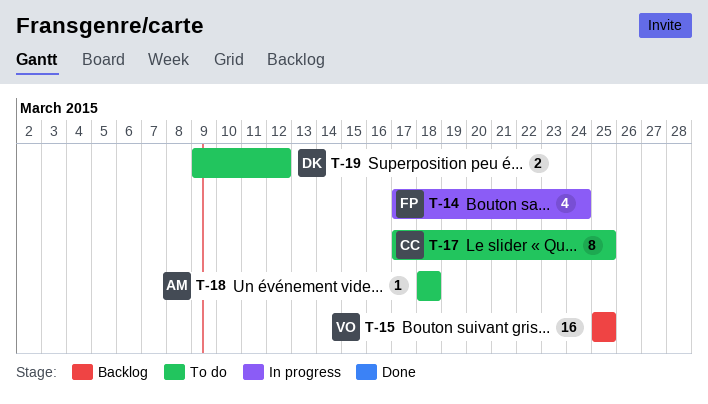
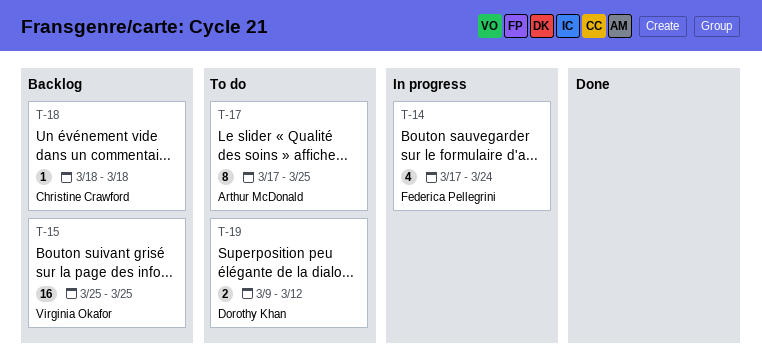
T-17, owner: Christine Crawford -> Arthur McDonald
T-18, status: To do -> Backlog
T-18, owner: Arthur McDonald -> Christine Crawford

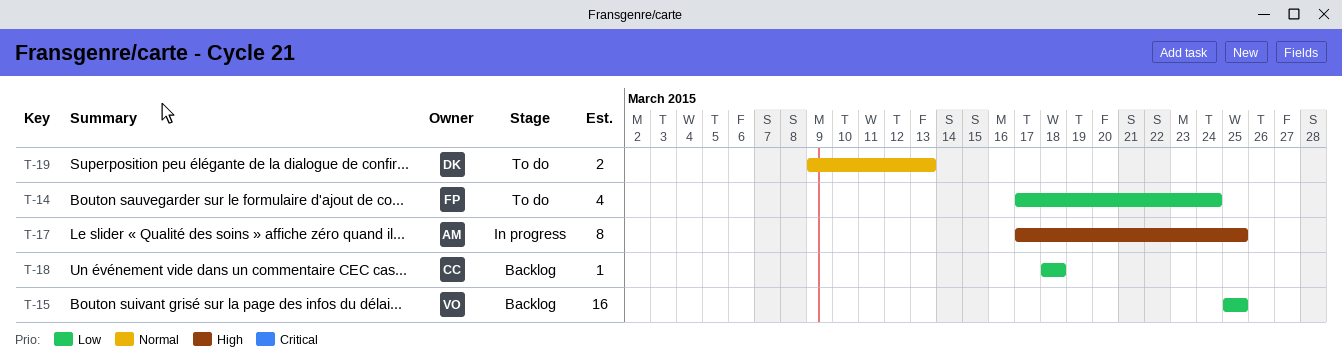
T-14, status: In progress -> To do
T-17, status: To do -> In progress
T-19, due: Mar 12 -> Mar 13

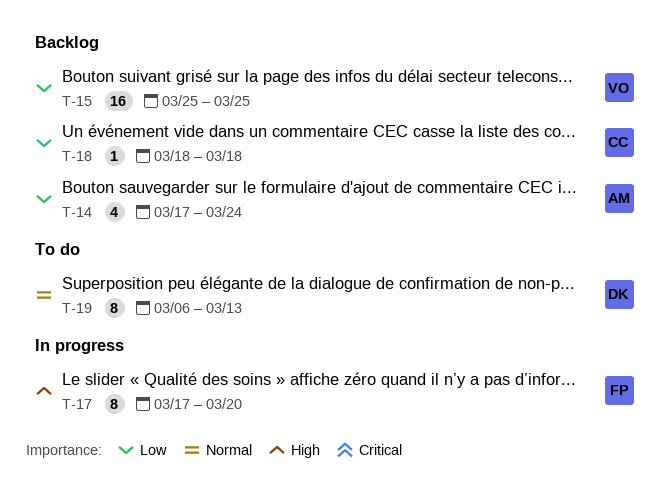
T-14, status: To do -> Backlog
T-14, owner: FP -> AM
T-17, owner: AM -> FP
T-17, due: Mar 25 -> Mar 20
T-19, estimate: 2 -> 8
T-19, start: Mar 9 -> Mar 6

